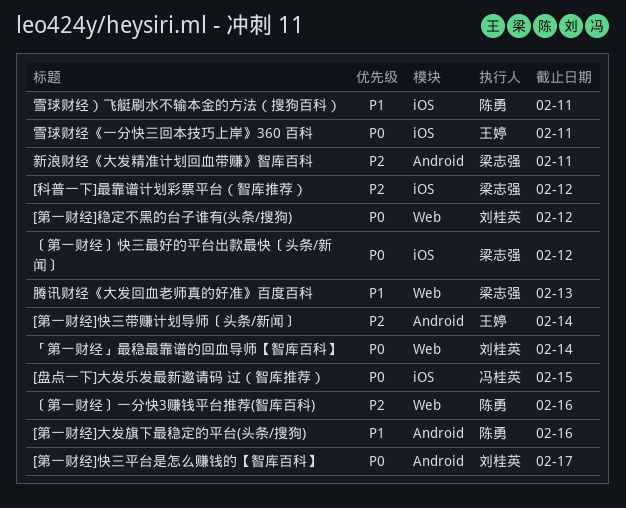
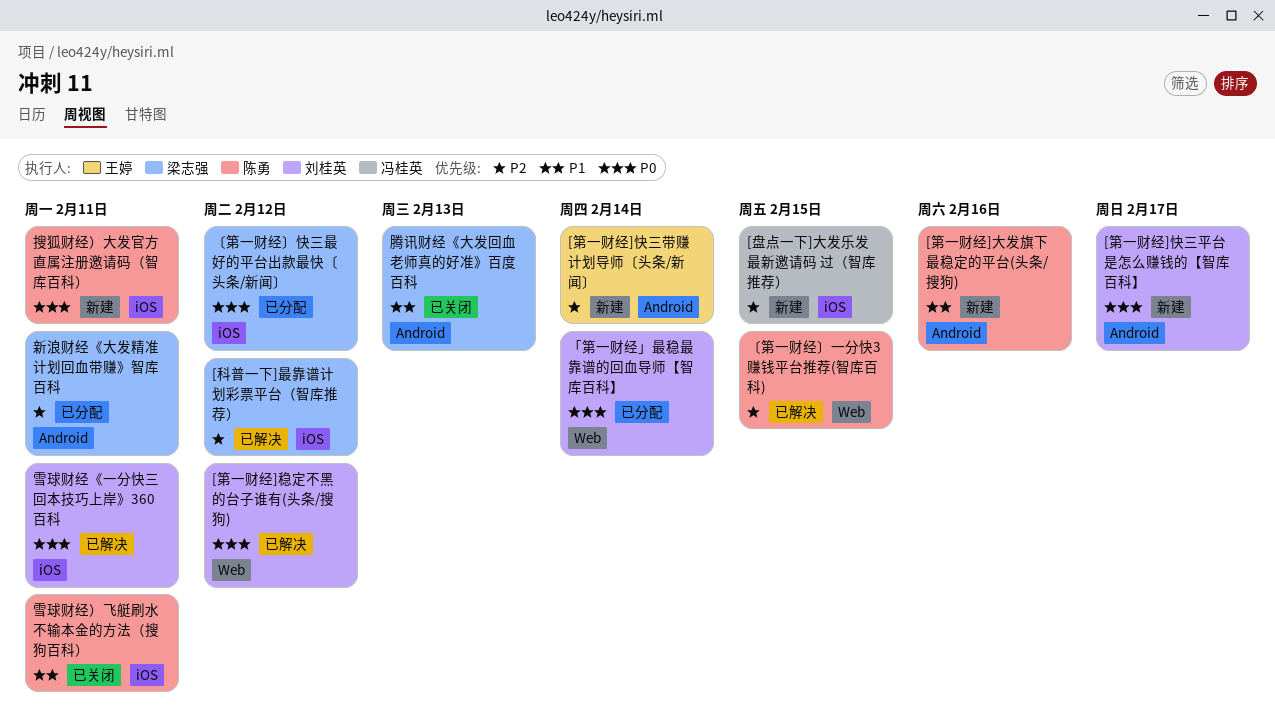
[盘点一下]大发乐发最新邀请码 过（智库推荐）, priority: P0 -> P2
〔第一财经〕一分快3赚钱平台推荐(智库百科), due: Feb 16 -> Feb 15
搜狐财经）大发官方直属注册邀请码（智库百科）: none -> present
腾讯财经《大发回血老师真的好准》百度百科, label: Web -> Android
雪球财经《一分快三回本技巧上岸》360 百科, owner: 王婷 -> 刘桂英

